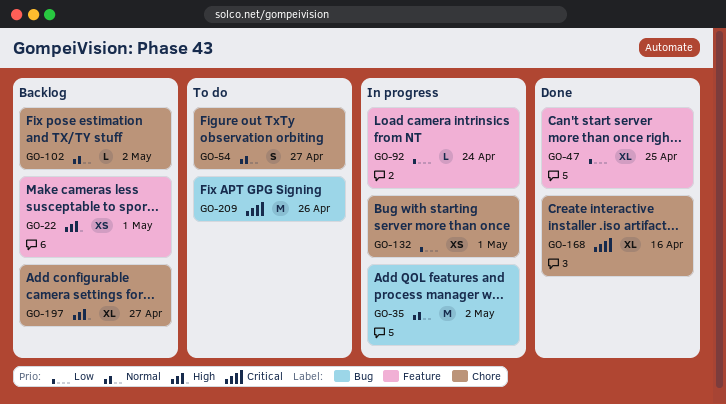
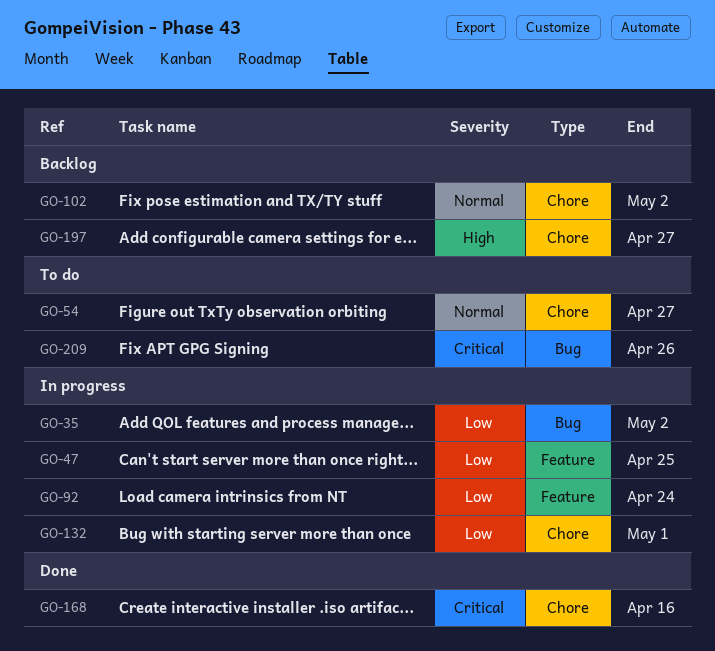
GO-22: present -> none
GO-35, priority: Normal -> Low
GO-47, status: Done -> In progress

